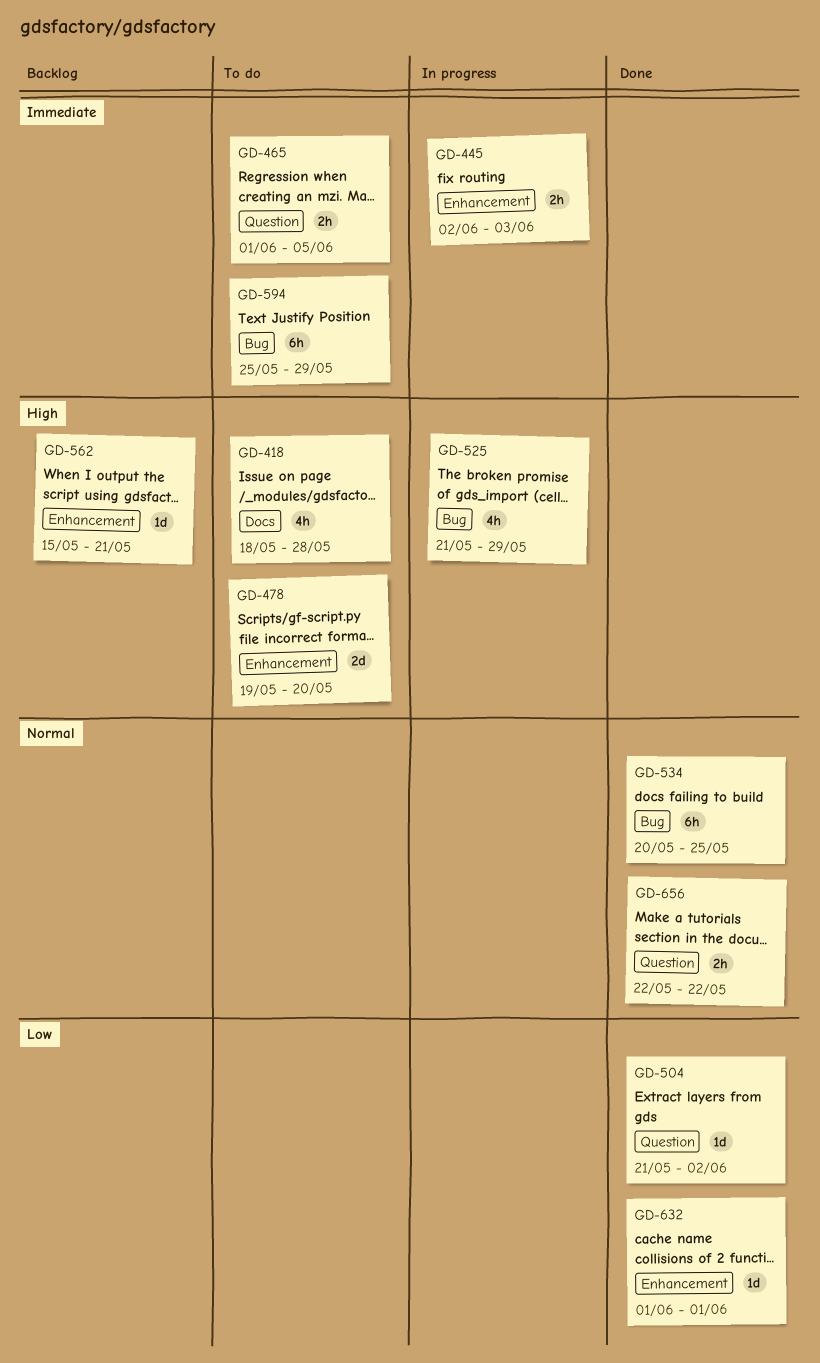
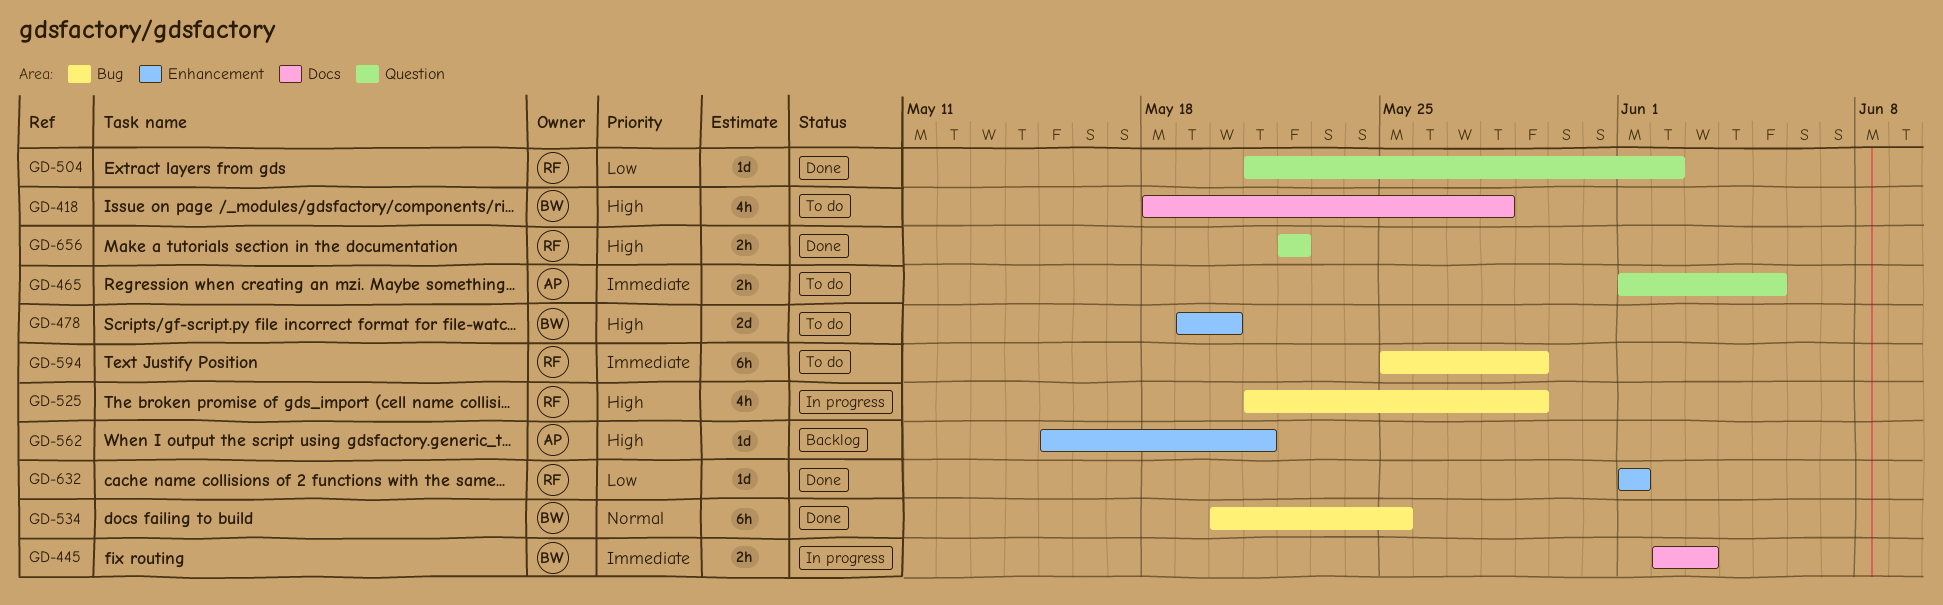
GD-445, label: Enhancement -> Docs
GD-656, priority: Normal -> High

